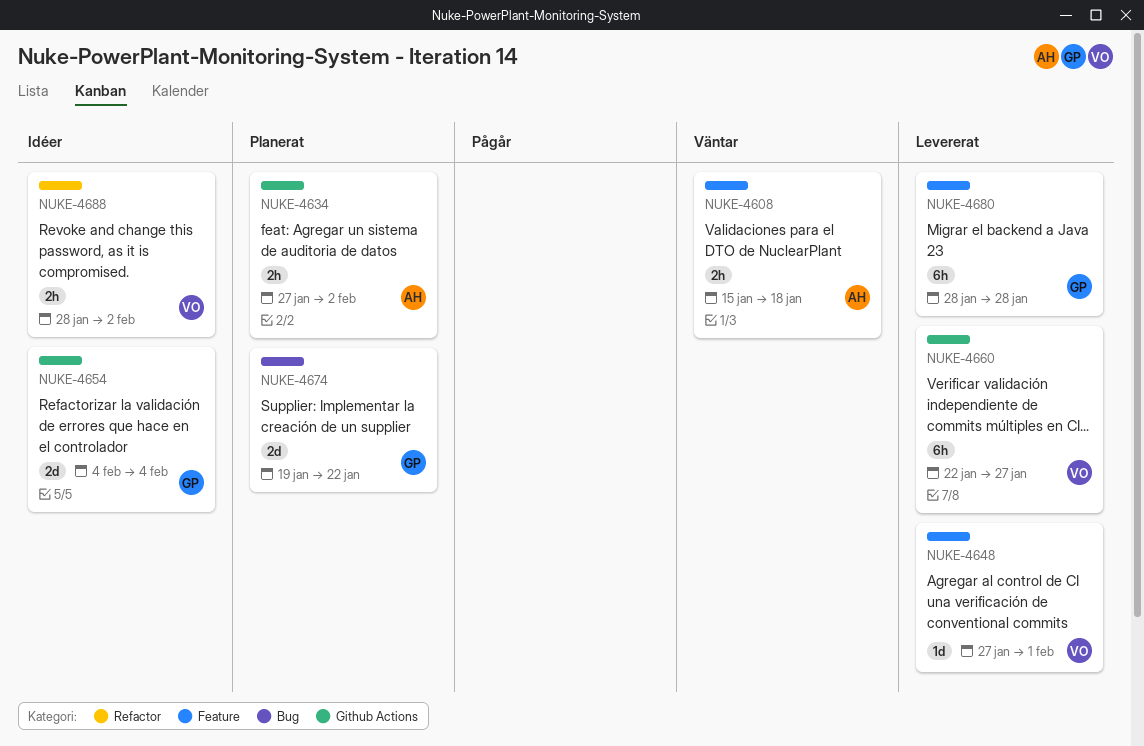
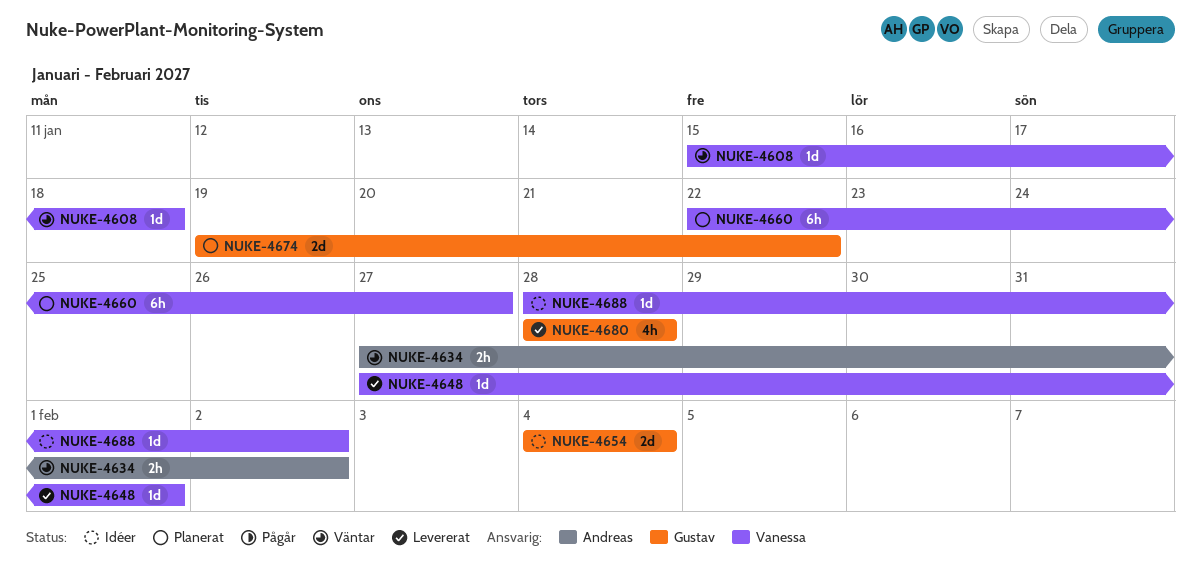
NUKE-4608, owner: Andreas -> Vanessa
NUKE-4608, estimate: 2h -> 1d
NUKE-4634, status: Planerat -> Väntar
NUKE-4660, status: Levererat -> Planerat
NUKE-4680, estimate: 6h -> 4h
NUKE-4688, estimate: 2h -> 1d

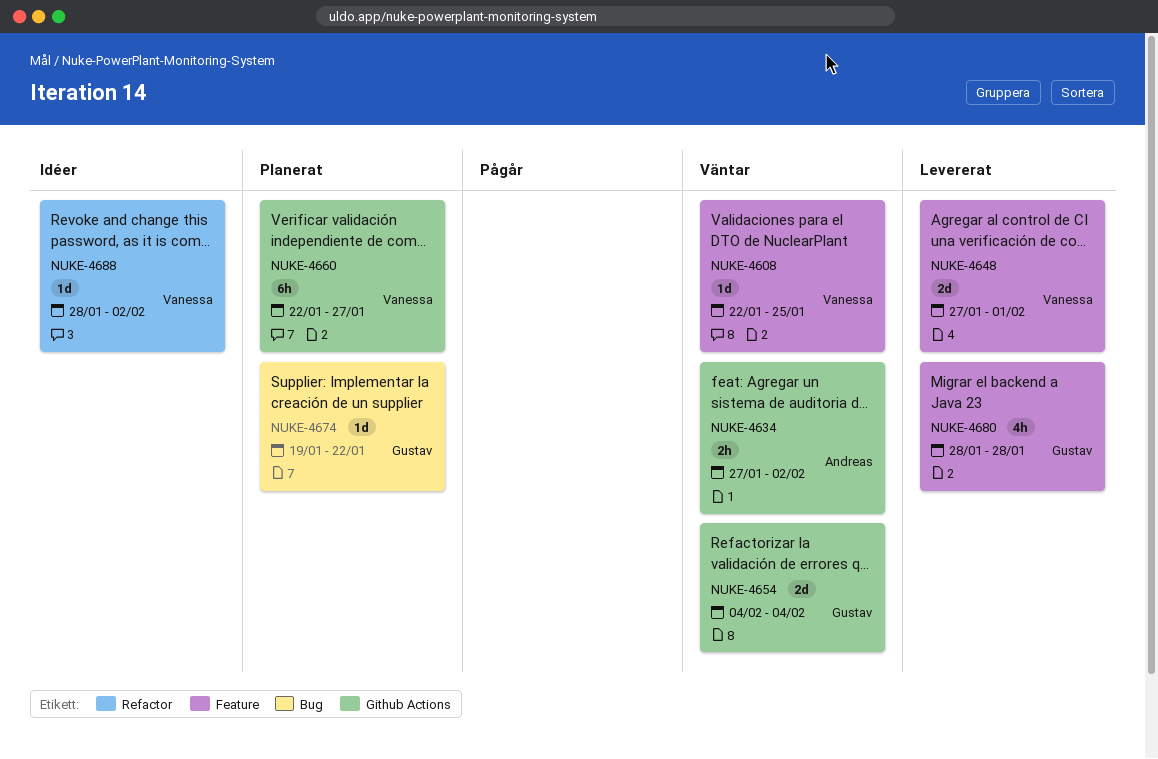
NUKE-4608, start: Jan 15 -> Jan 22
NUKE-4608, due: Jan 18 -> Jan 25
NUKE-4648, estimate: 1d -> 2d
NUKE-4654, status: Idéer -> Väntar
NUKE-4674, estimate: 2d -> 1d

